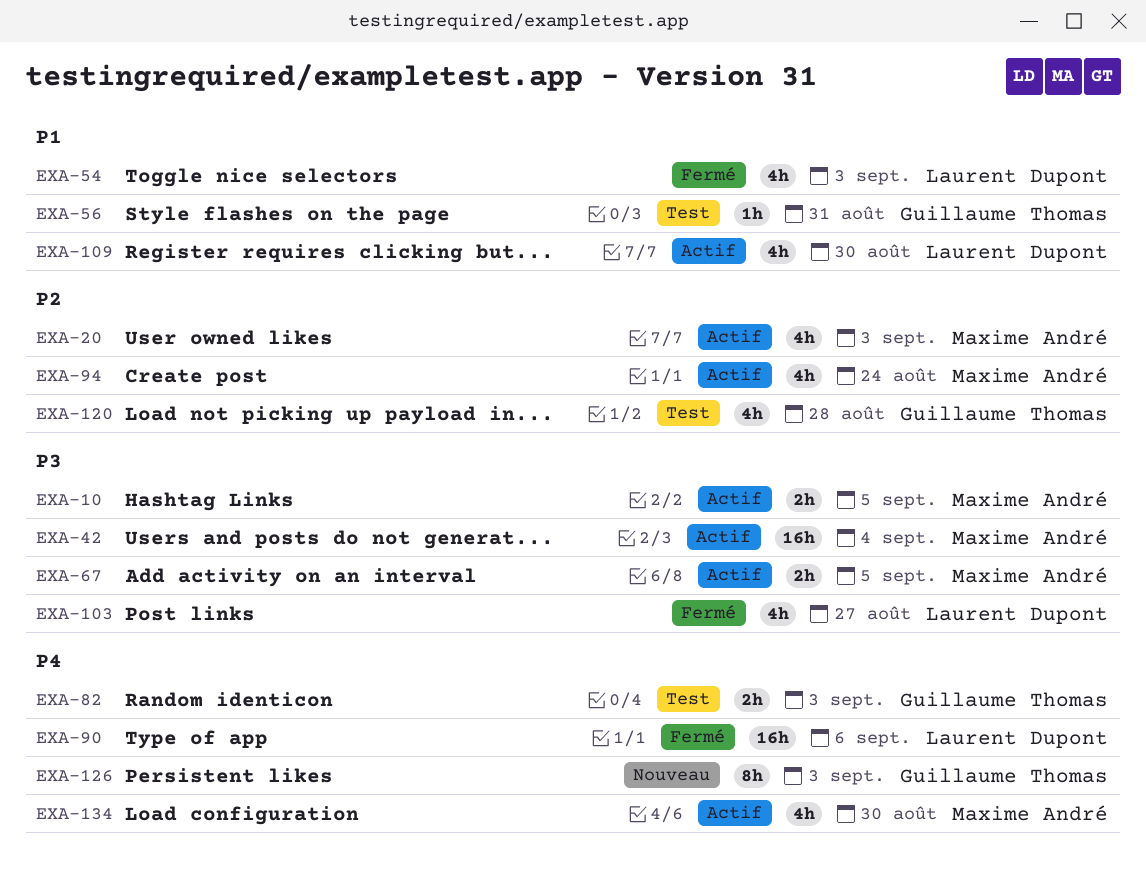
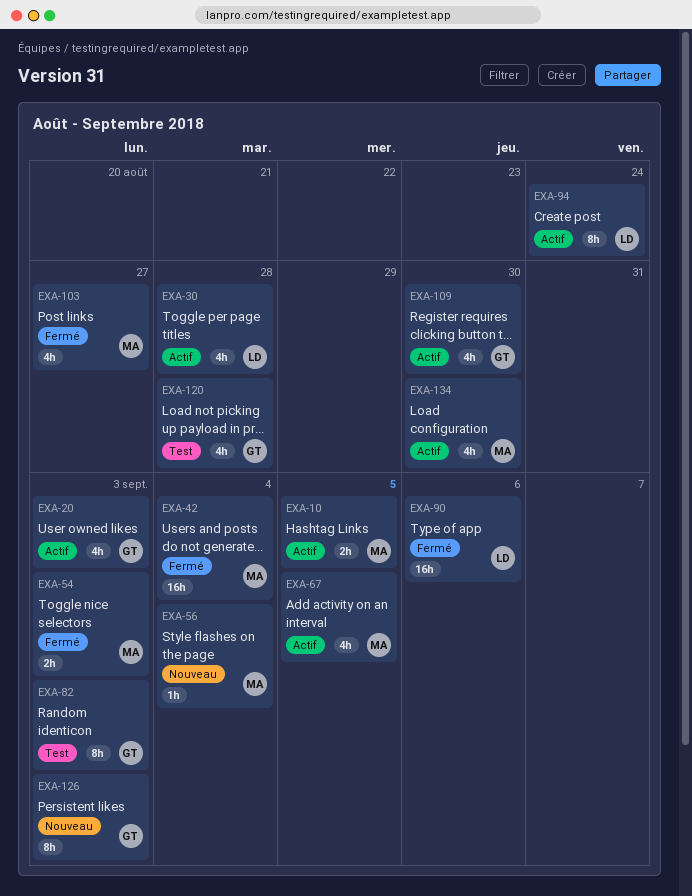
EXA-20, owner: Maxime André -> Guillaume Thomas
EXA-30: none -> present
EXA-42, status: Actif -> Fermé
EXA-54, owner: Laurent Dupont -> Maxime André
EXA-54, estimate: 4h -> 2h
EXA-56, status: Test -> Nouveau
EXA-56, owner: Guillaume Thomas -> Maxime André
EXA-56, due: Aug 31 -> Sep 4
EXA-67, estimate: 2h -> 4h
EXA-82, estimate: 2h -> 8h
EXA-94, owner: Maxime André -> Laurent Dupont
EXA-94, estimate: 4h -> 8h
EXA-103, owner: Laurent Dupont -> Maxime André
EXA-109, owner: Laurent Dupont -> Guillaume Thomas

